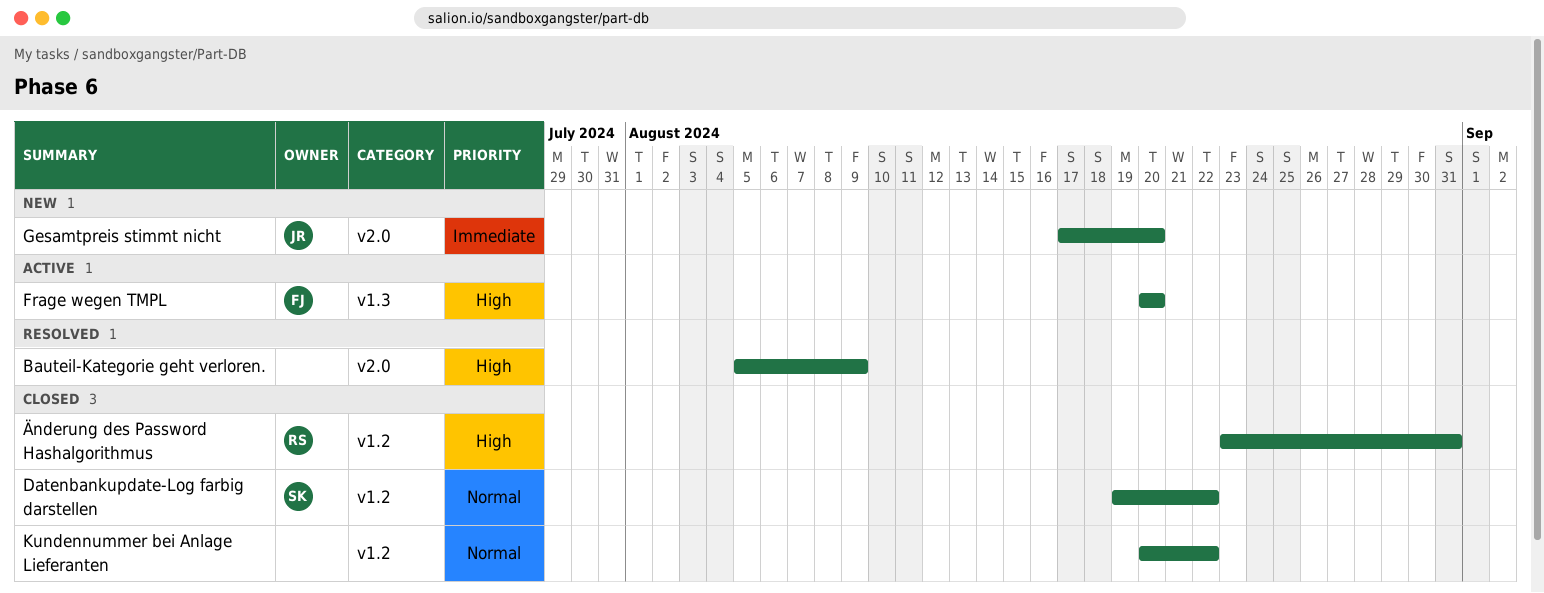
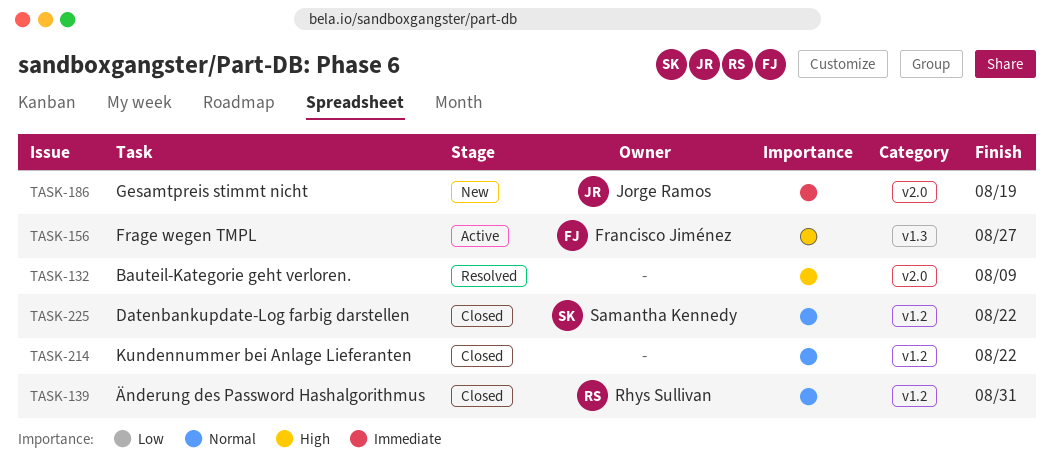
Frage wegen TMPL, due: Aug 20 -> Aug 27
Gesamtpreis stimmt nicht, due: Aug 20 -> Aug 19
Änderung des Password Hashalgorithmus, priority: High -> Normal

